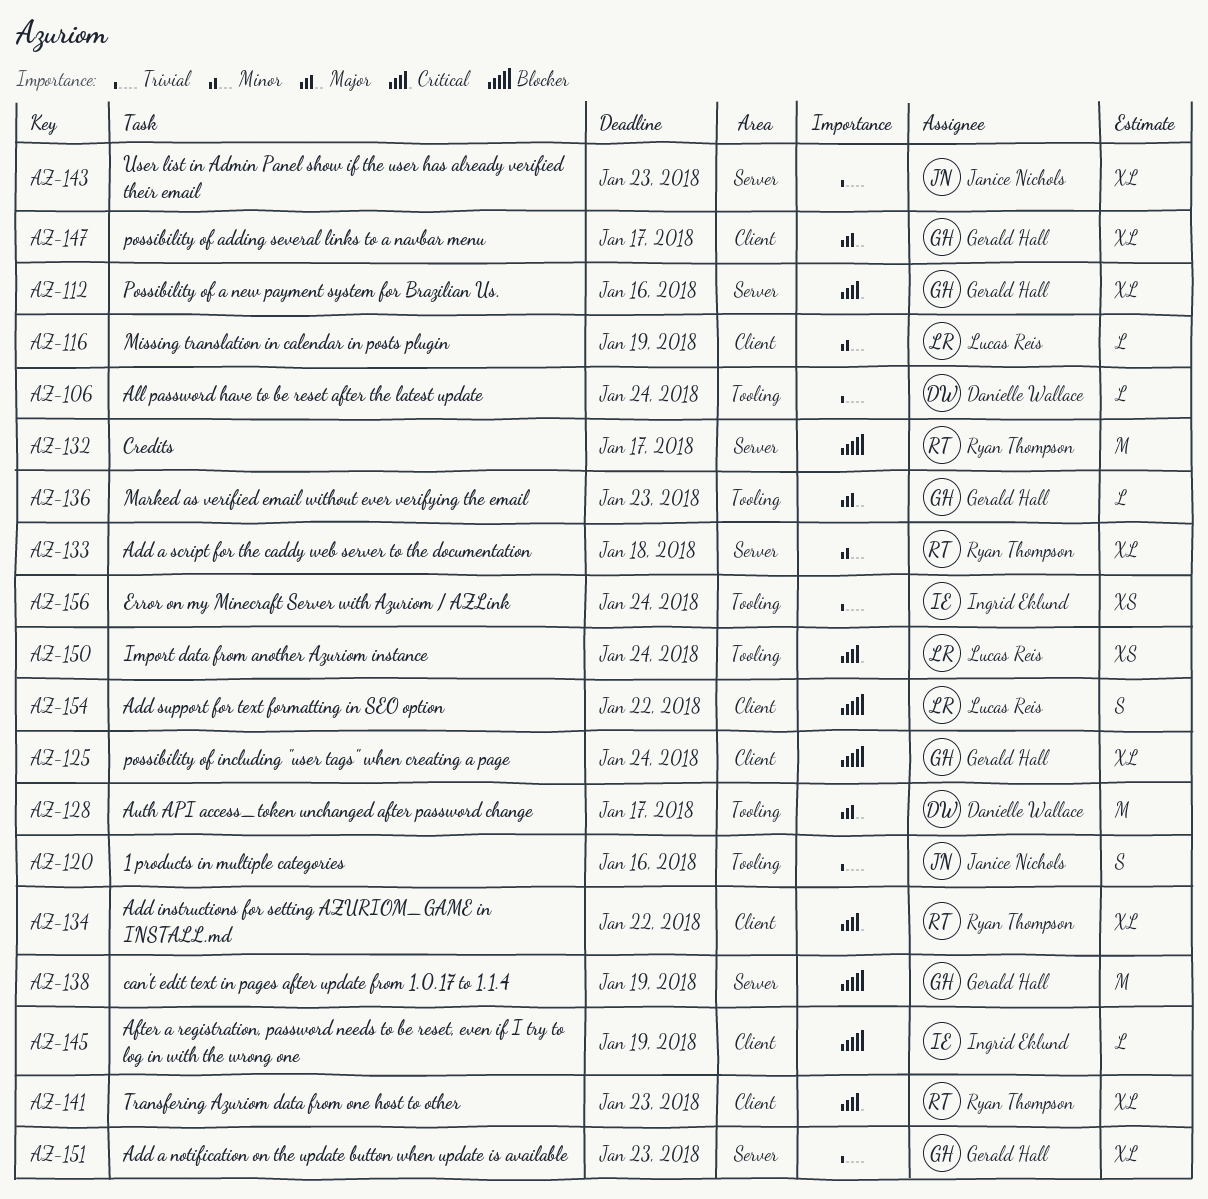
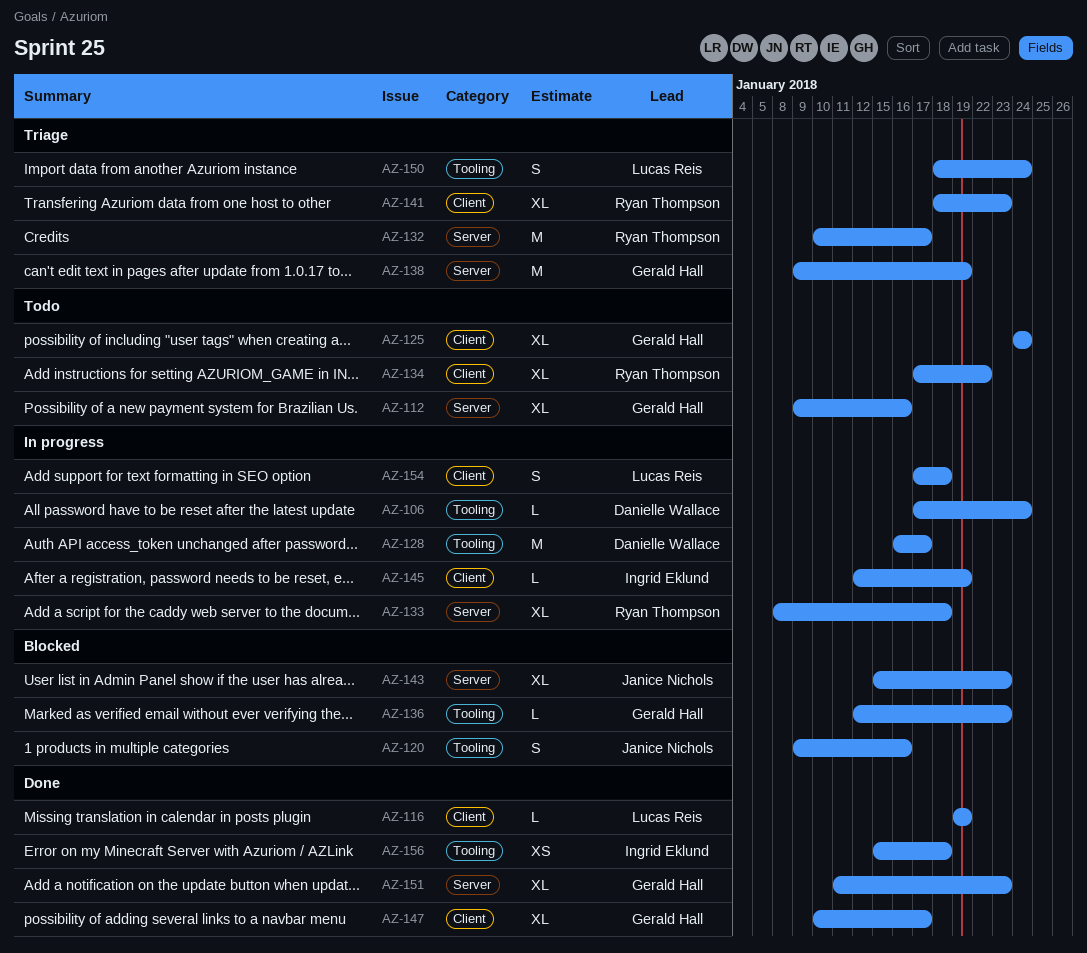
AZ-150, estimate: XS -> S
AZ-154, due: Jan 22 -> Jan 18
AZ-156, due: Jan 24 -> Jan 18

